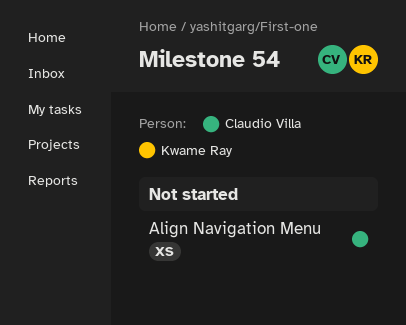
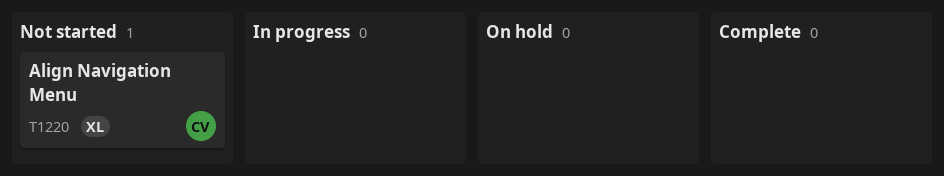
Align Navigation Menu, estimate: XS -> XL

